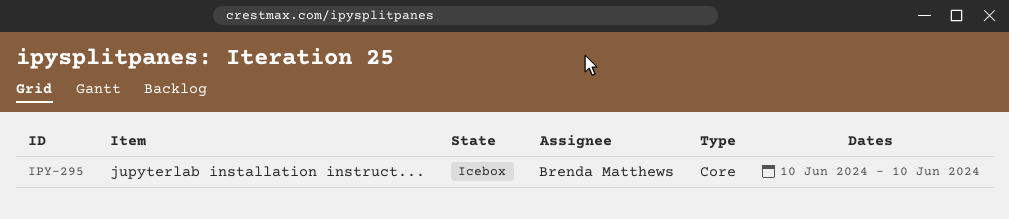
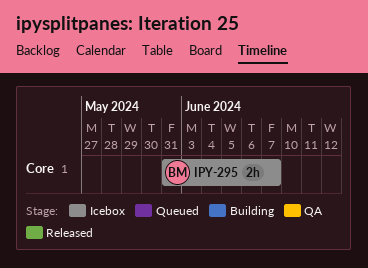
IPY-295, start: Jun 10 -> May 31
IPY-295, due: Jun 10 -> Jun 7

